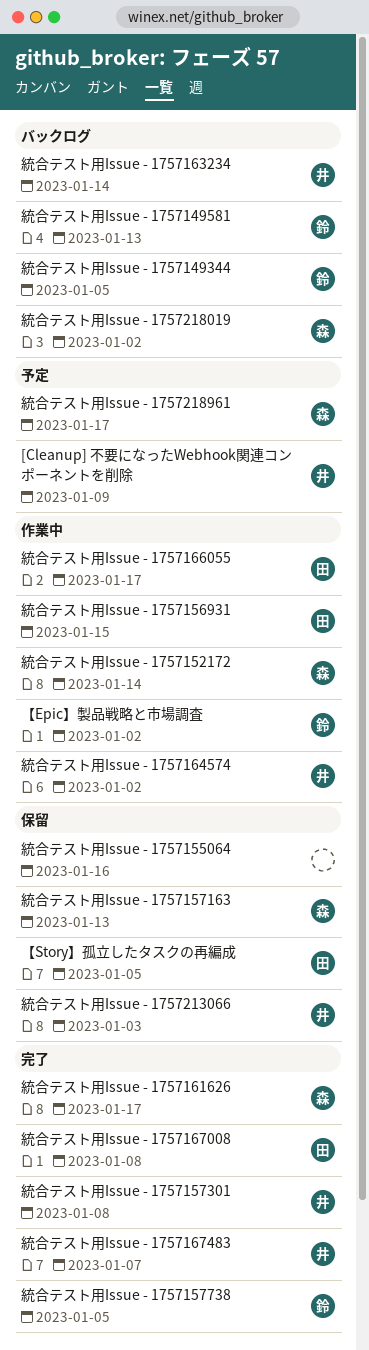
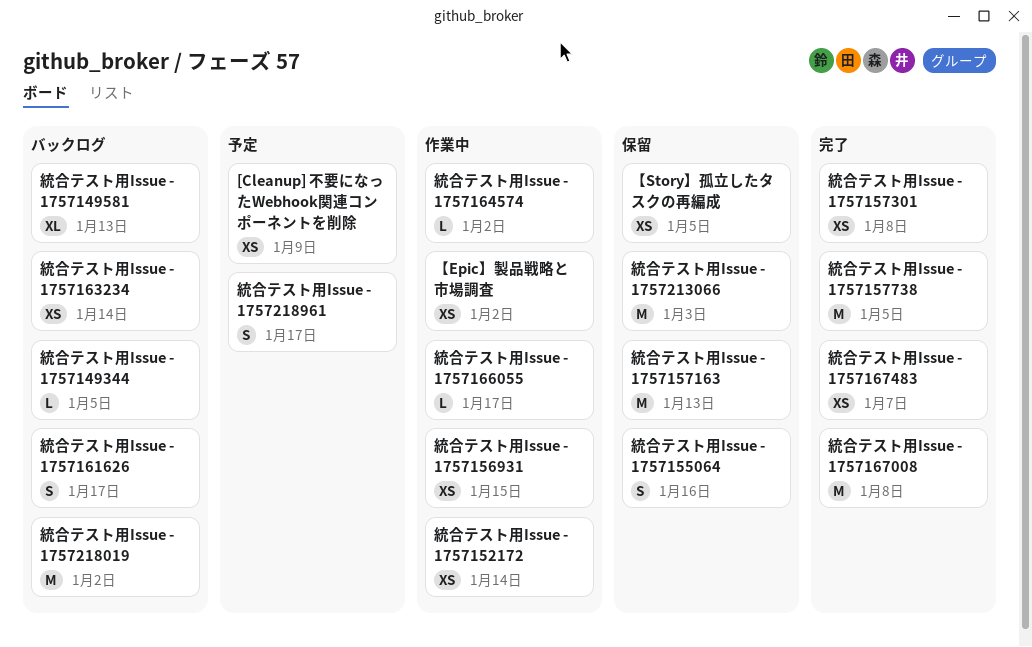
統合テスト用Issue - 1757161626, status: 完了 -> バックログ

